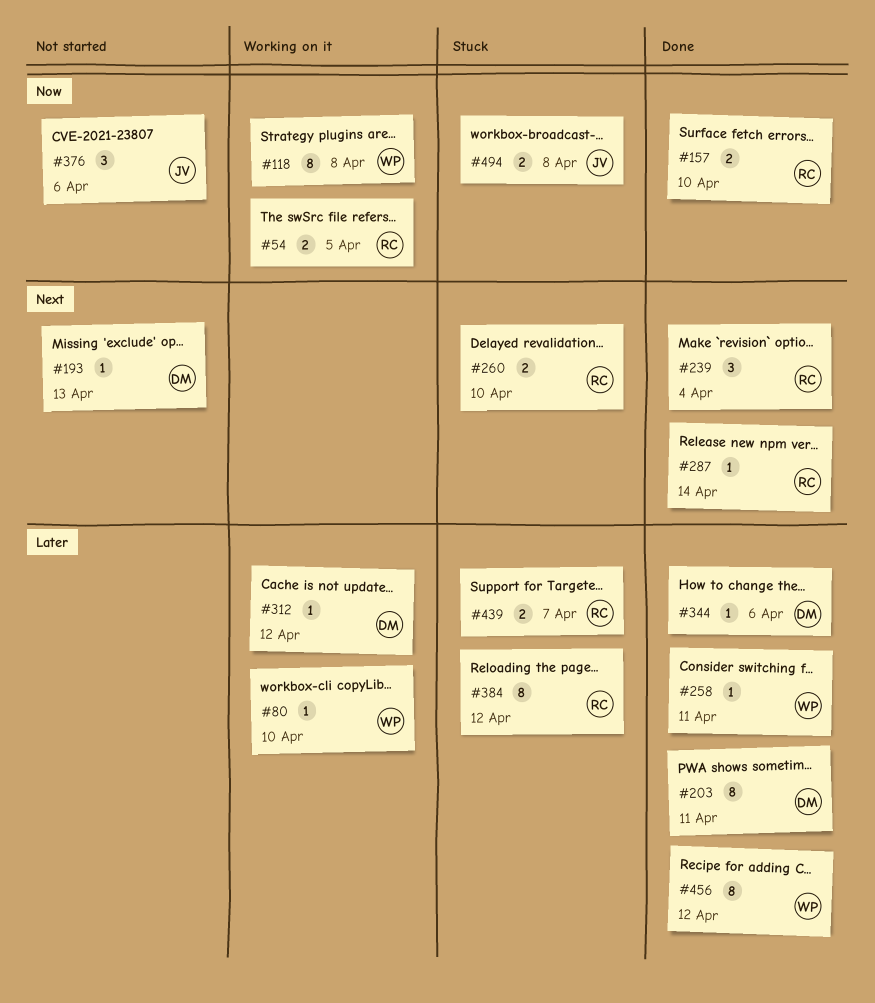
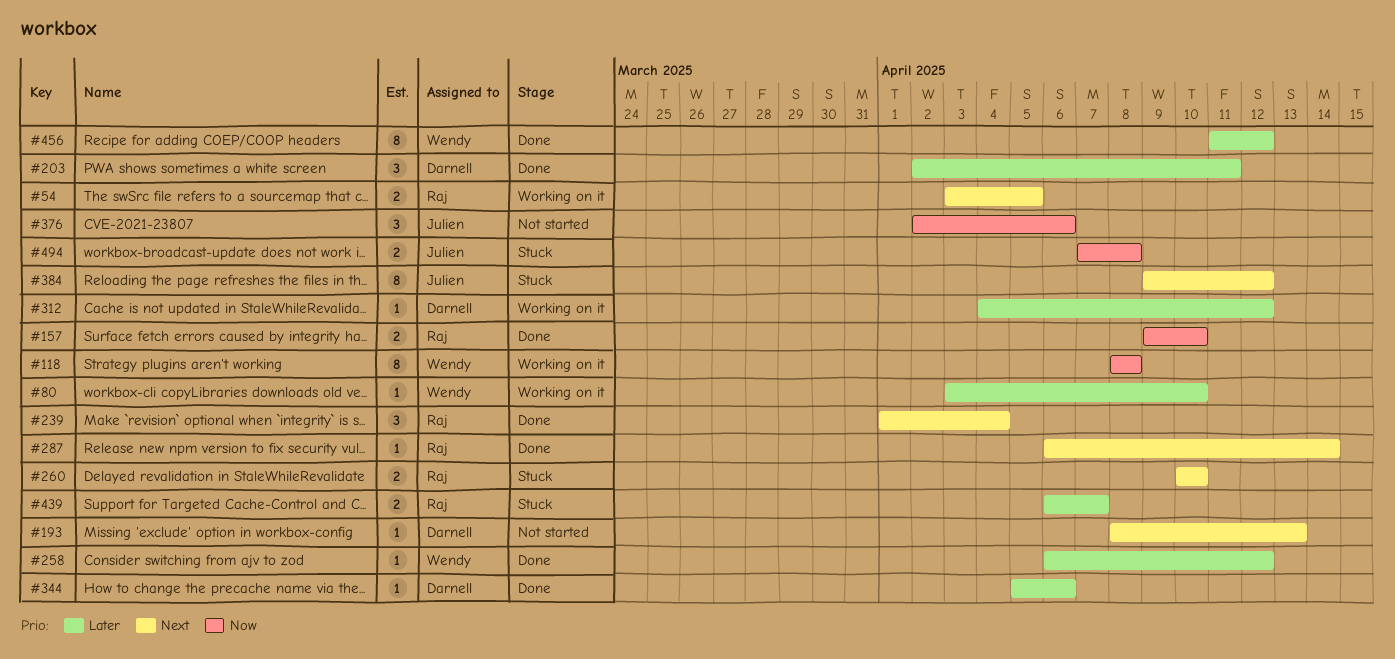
#54, priority: Now -> Next
#203, estimate: 8 -> 3
#258, due: Apr 11 -> Apr 12
#384, owner: Raj -> Julien
#384, priority: Later -> Next

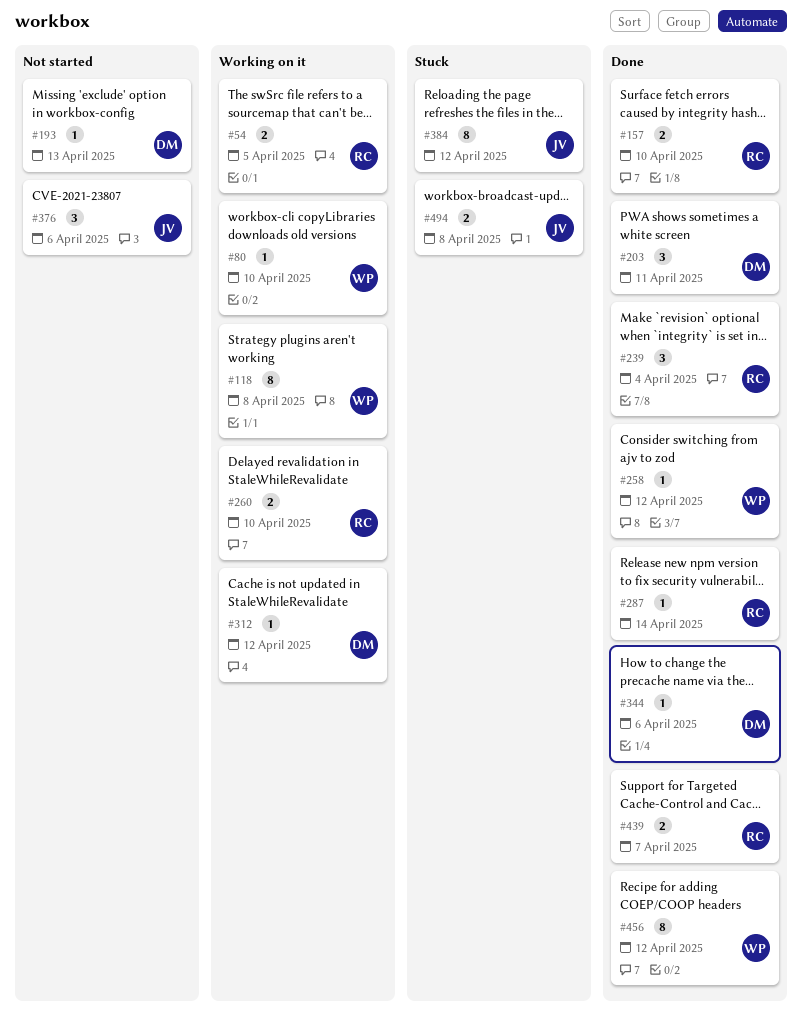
#260, status: Stuck -> Working on it
#439, status: Stuck -> Done

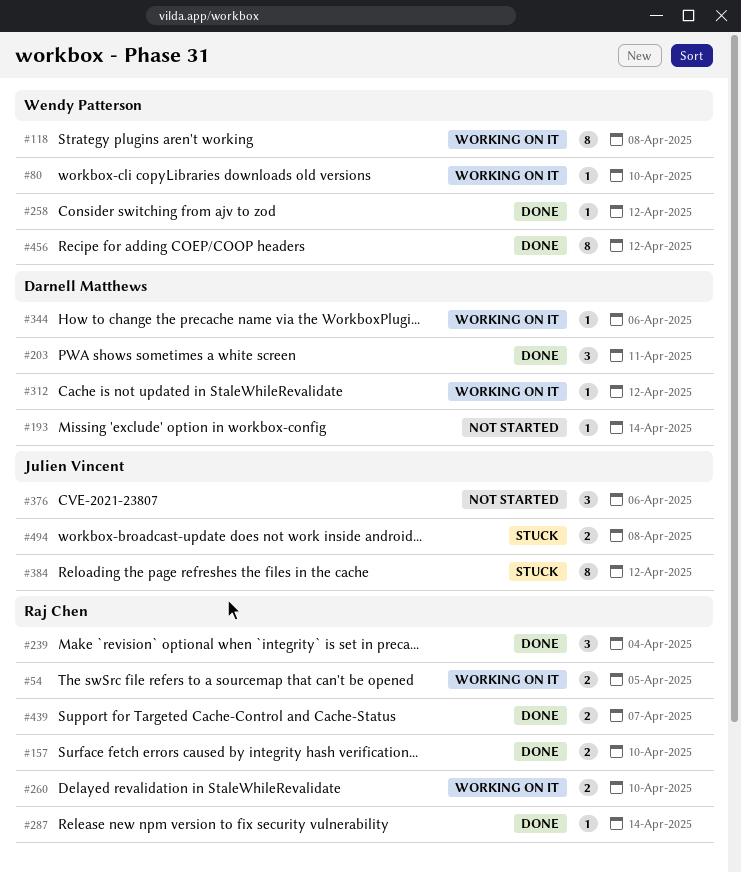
#193, due: Apr 13 -> Apr 14
#344, status: Done -> Working on it

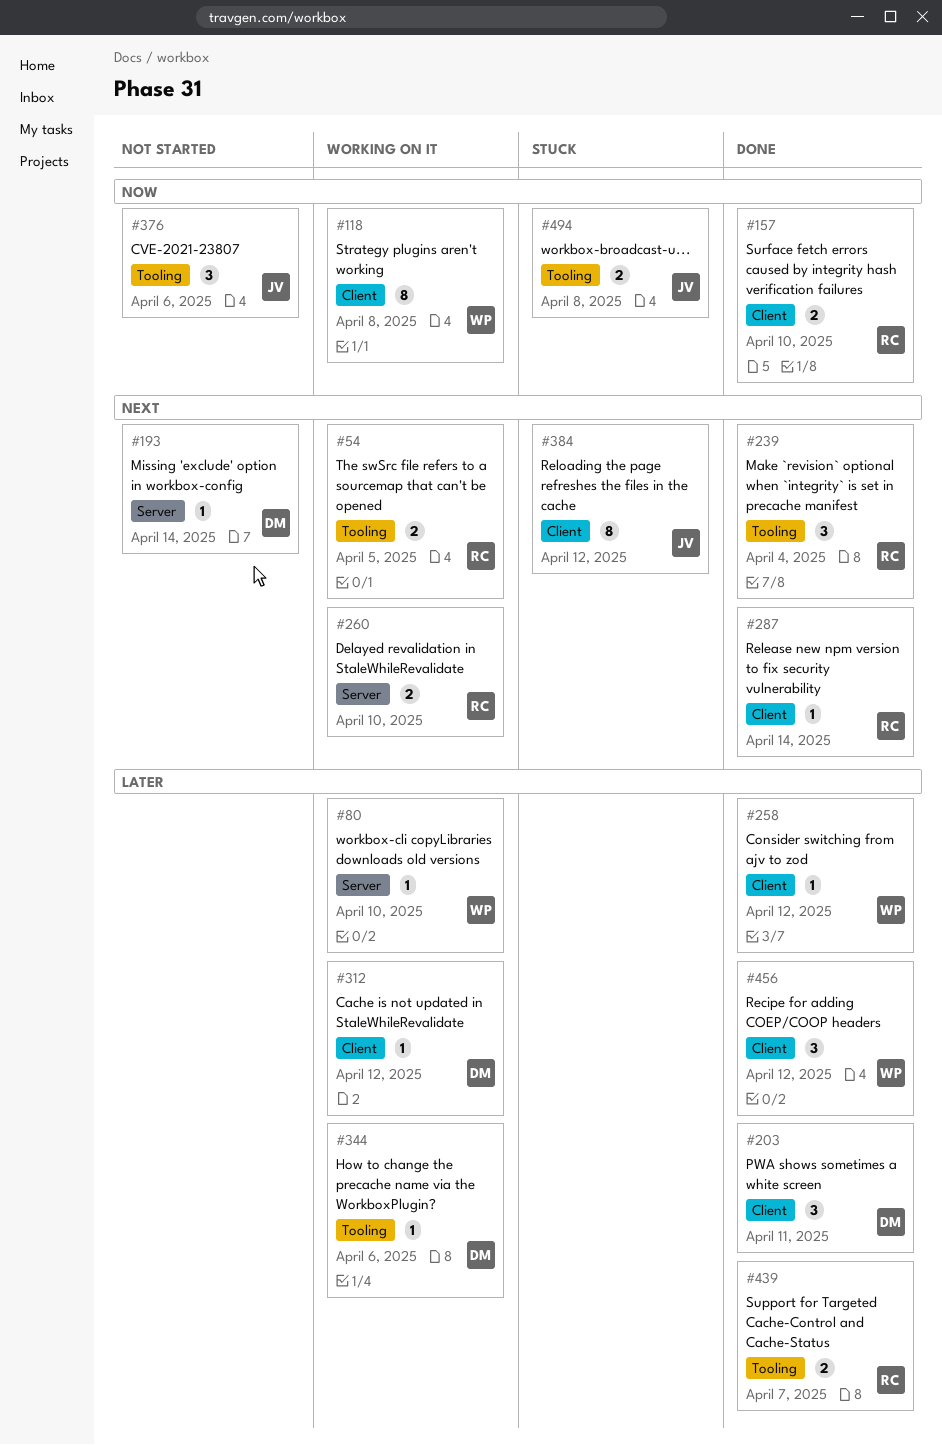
#456, estimate: 8 -> 3

